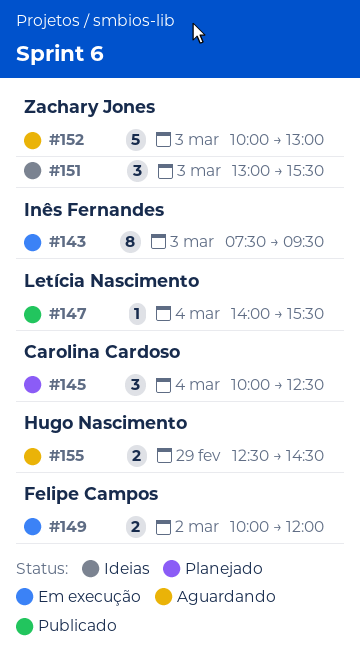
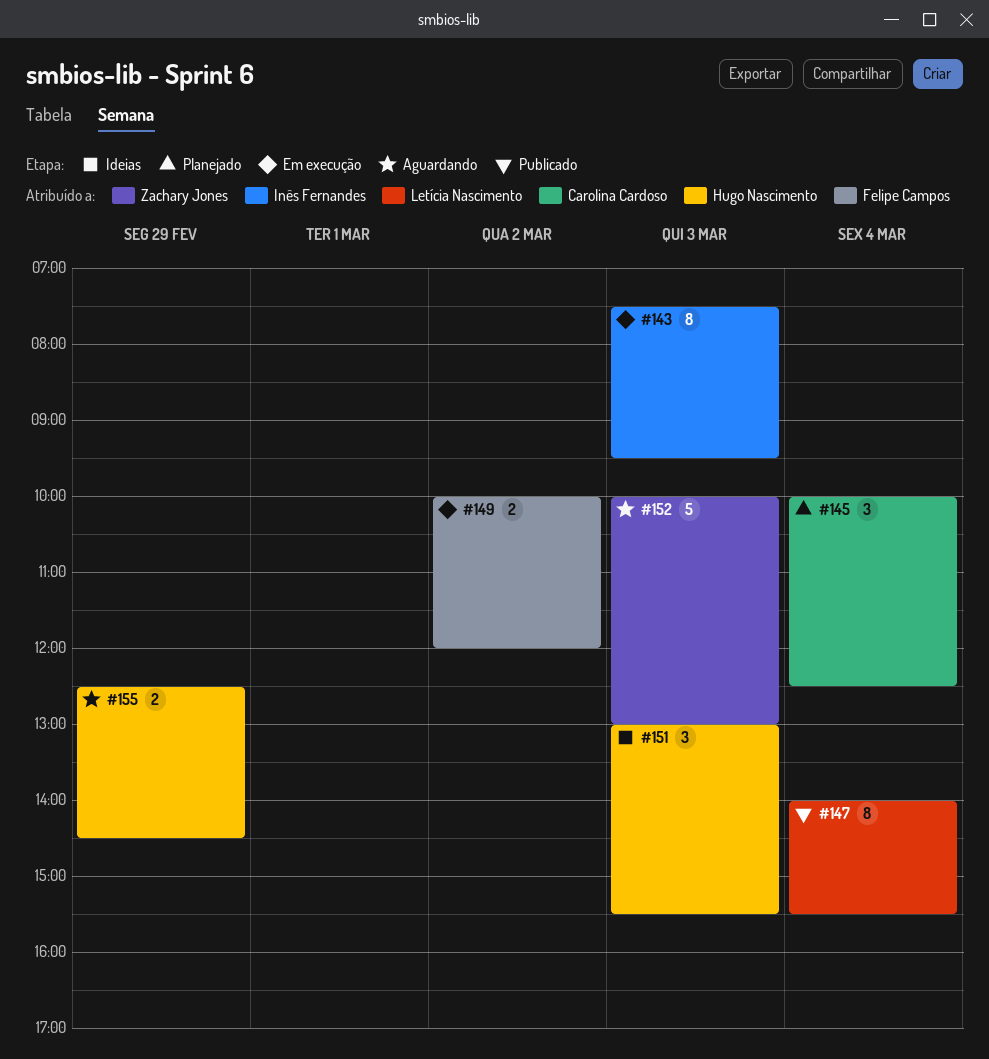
#147, estimate: 1 -> 8
#151, owner: Zachary Jones -> Hugo Nascimento

